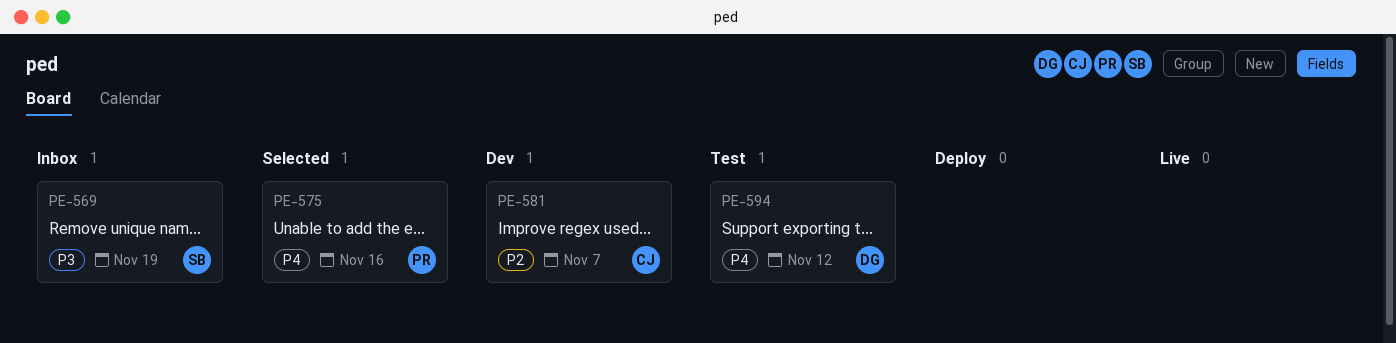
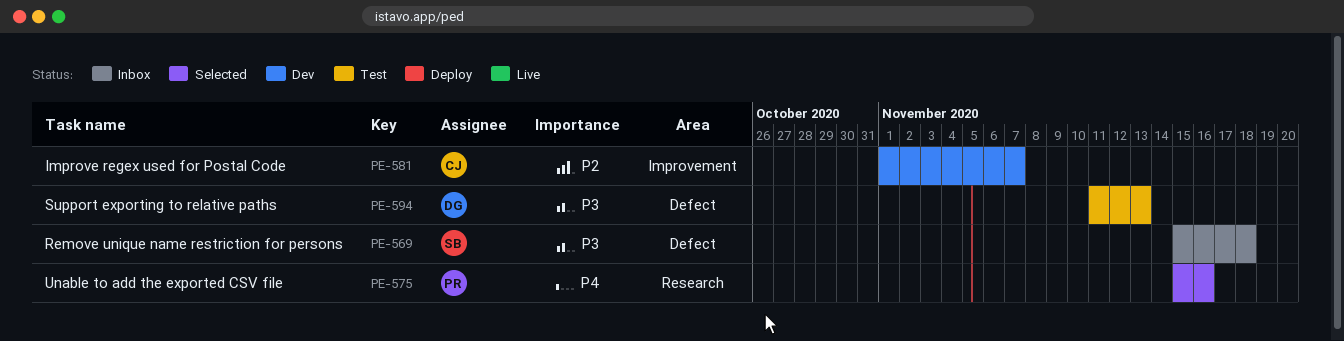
PE-569, due: Nov 19 -> Nov 18
PE-594, priority: P4 -> P3
PE-594, due: Nov 12 -> Nov 13

